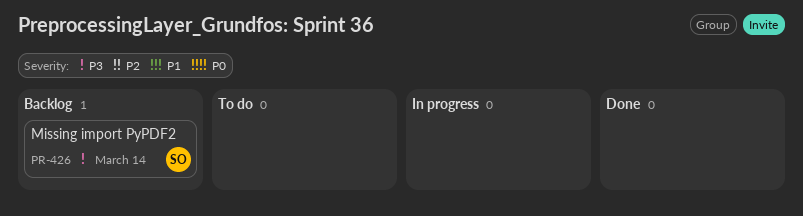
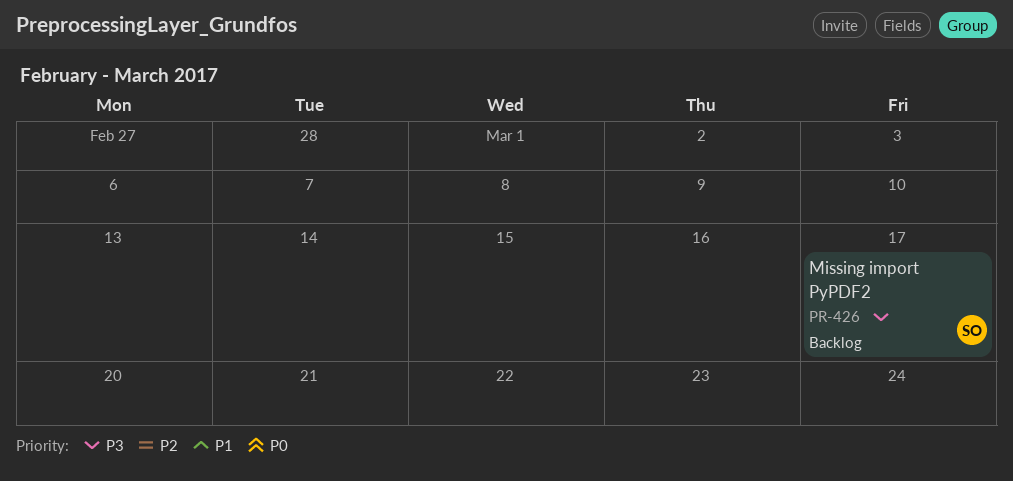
PR-426, due: Mar 14 -> Mar 17

